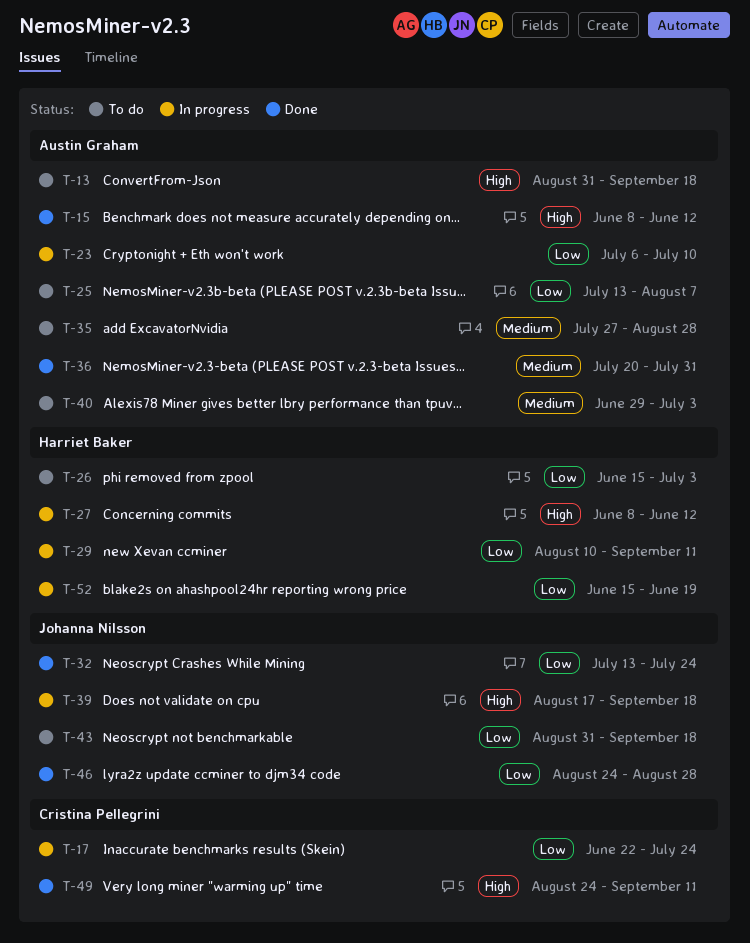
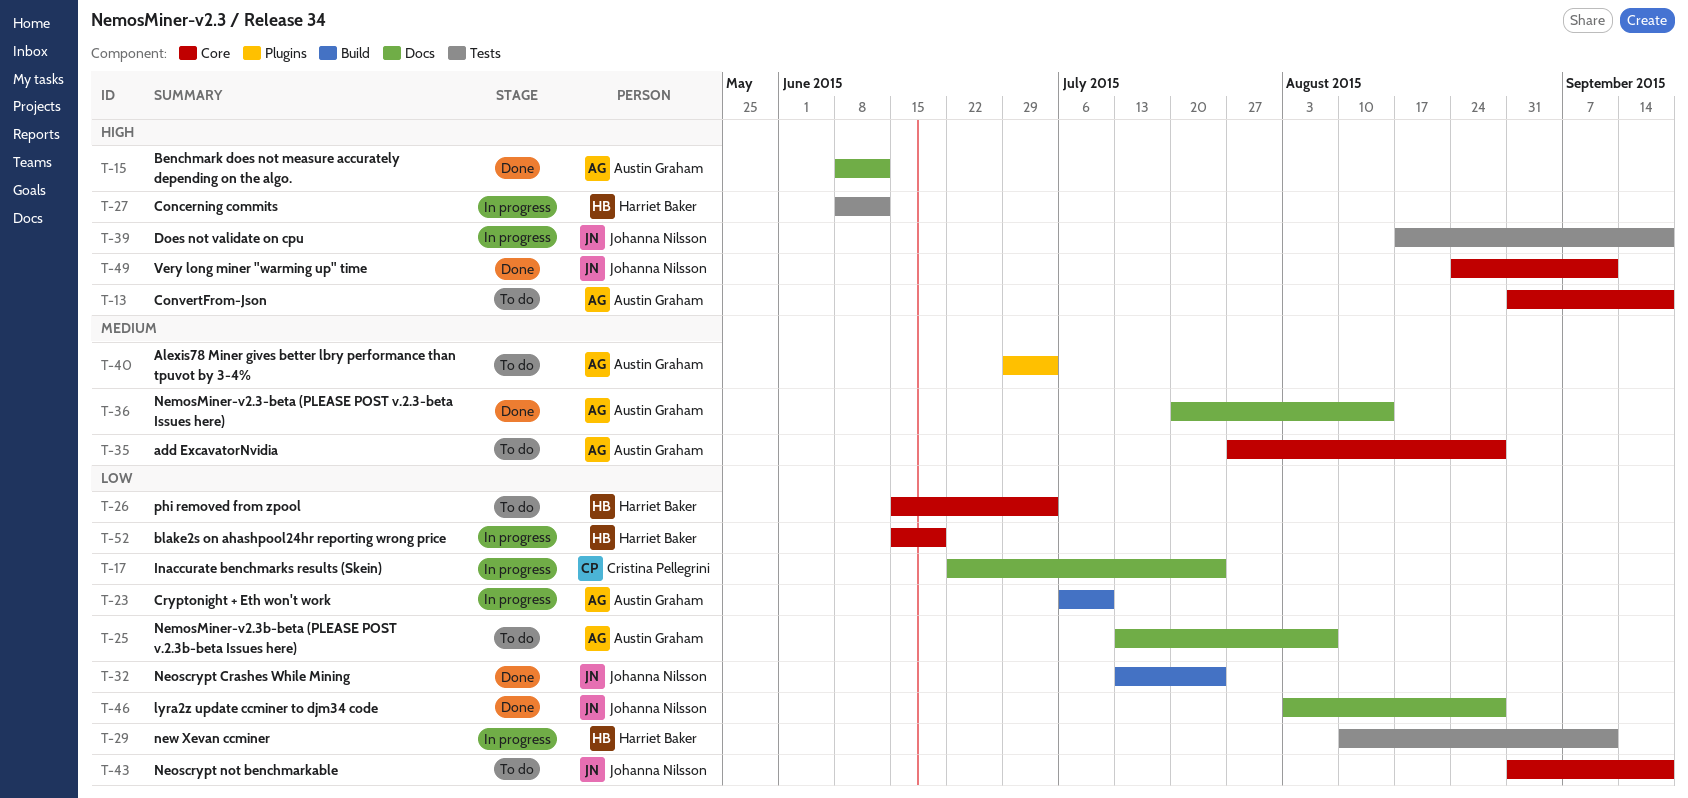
T-36, due: Jul 31 -> Aug 14
T-46, start: Aug 24 -> Aug 3
T-49, owner: Cristina Pellegrini -> Johanna Nilsson

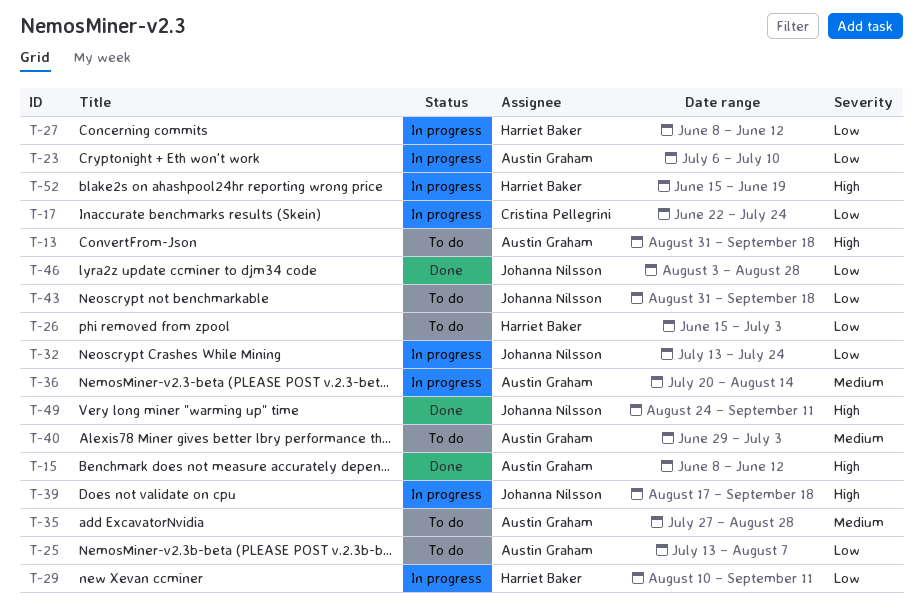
T-27, priority: High -> Low
T-32, status: Done -> In progress
T-36, status: Done -> In progress
T-52, priority: Low -> High

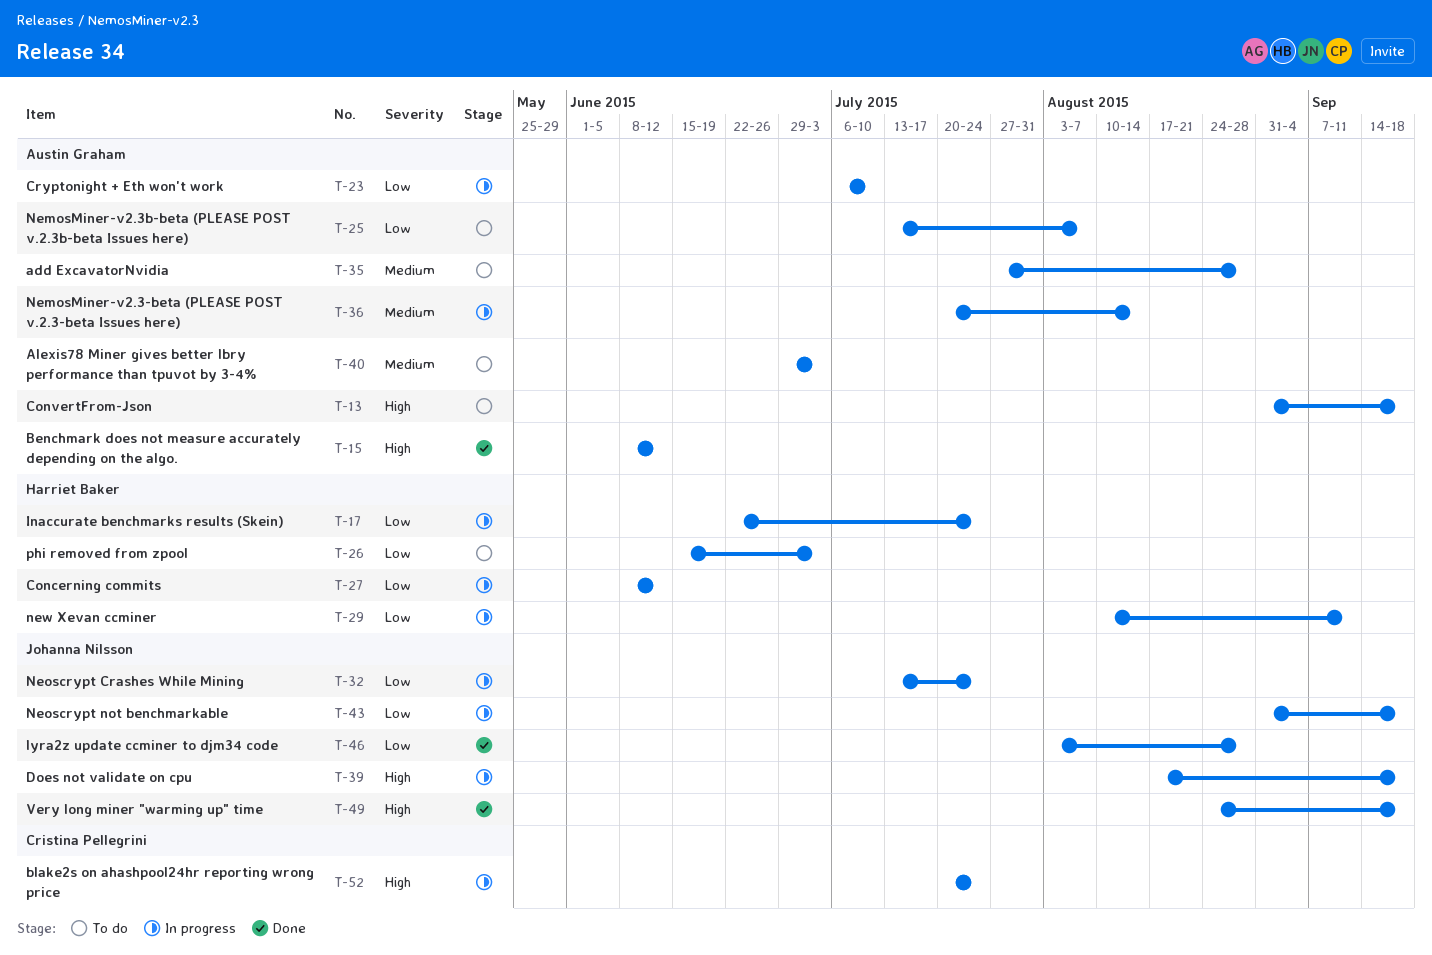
T-17, owner: Cristina Pellegrini -> Harriet Baker
T-43, status: To do -> In progress
T-49, due: Sep 11 -> Sep 18
T-52, owner: Harriet Baker -> Cristina Pellegrini
T-52, start: Jun 15 -> Jul 20
T-52, due: Jun 19 -> Jul 24

